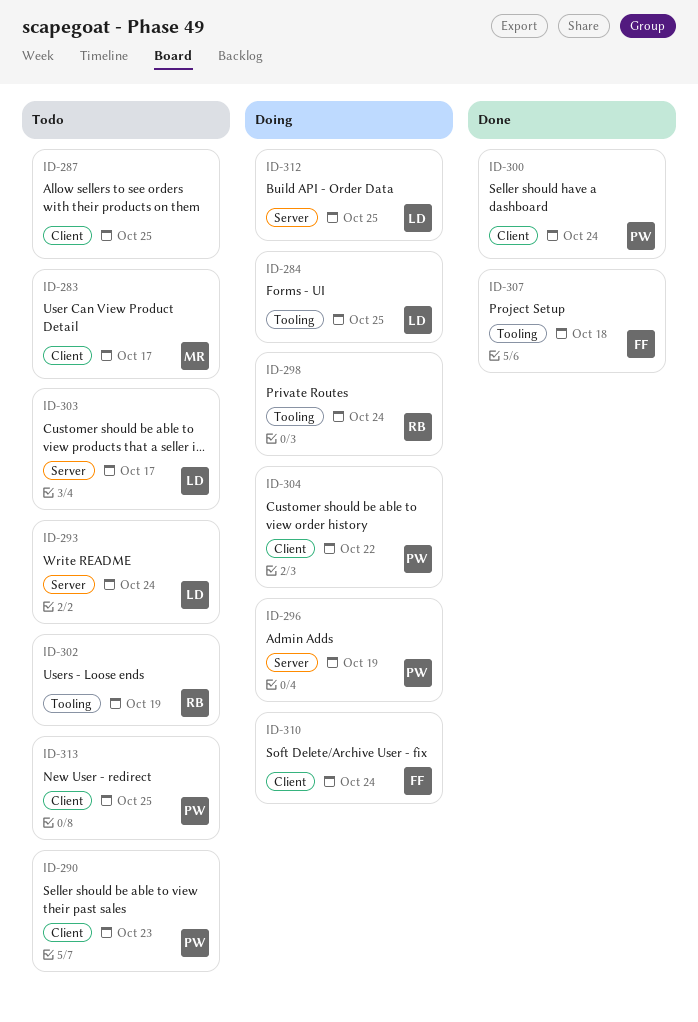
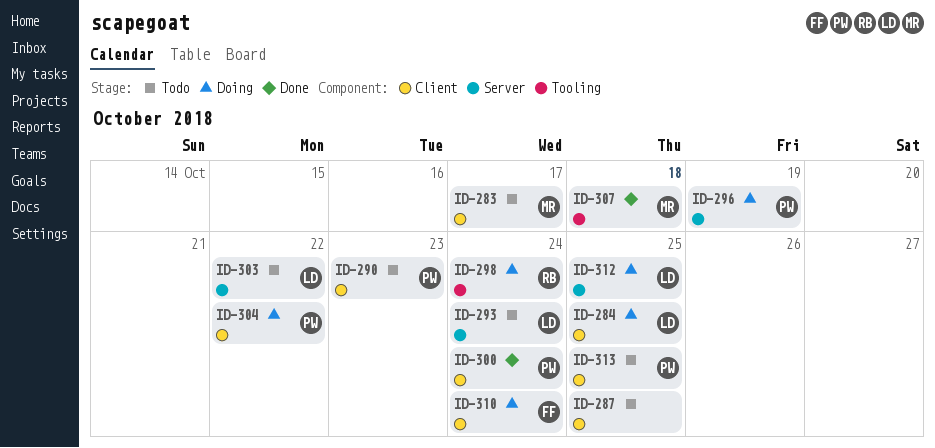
ID-284, label: Tooling -> Client
ID-302: present -> none
ID-303, due: Oct 17 -> Oct 22
ID-307, owner: FF -> MR

